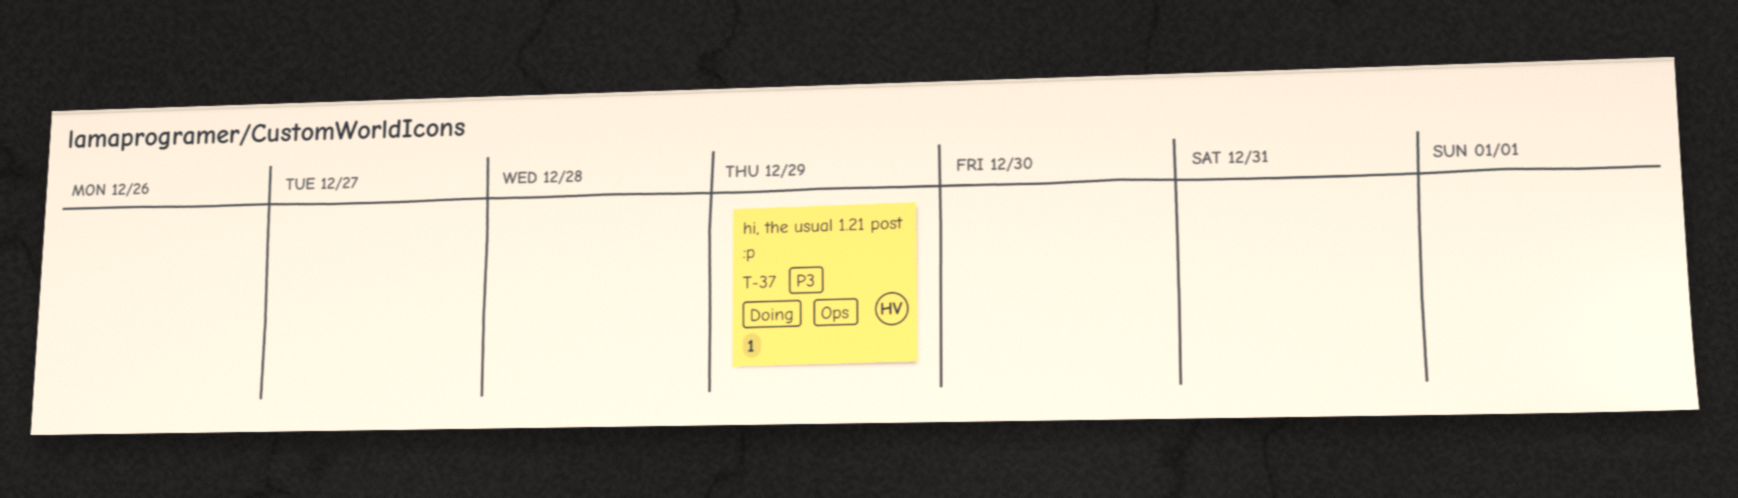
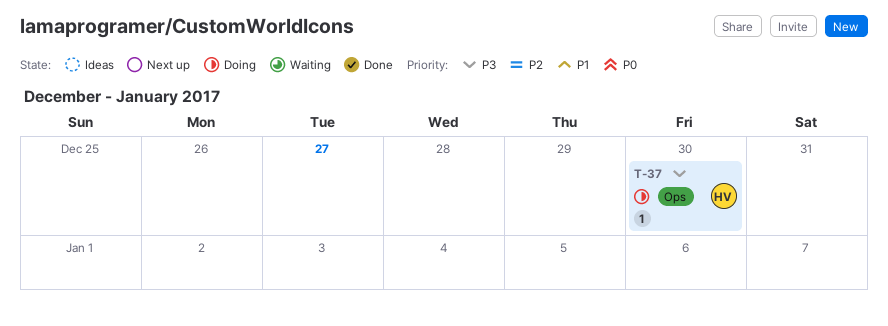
T-37, due: Dec 29 -> Dec 30

